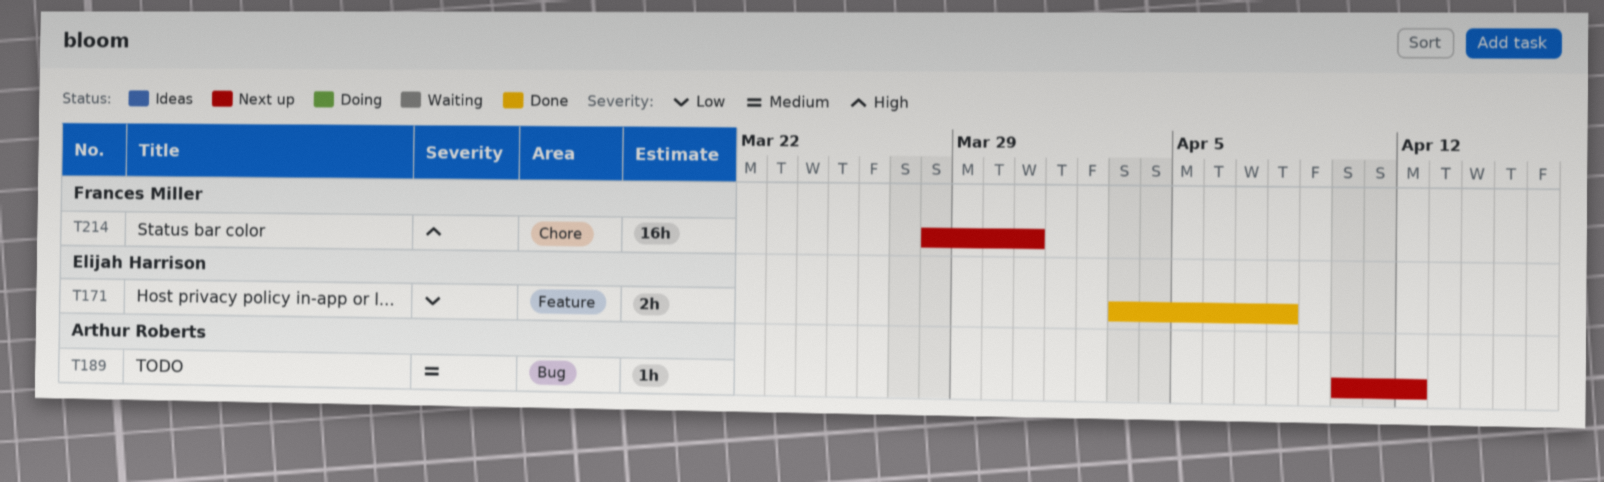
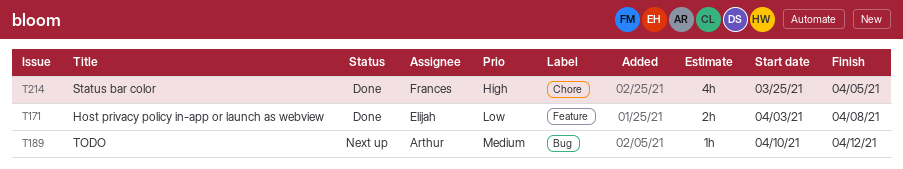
T214, status: Next up -> Done
T214, estimate: 16h -> 4h
T214, start: Mar 28 -> Mar 25
T214, due: Mar 31 -> Apr 5

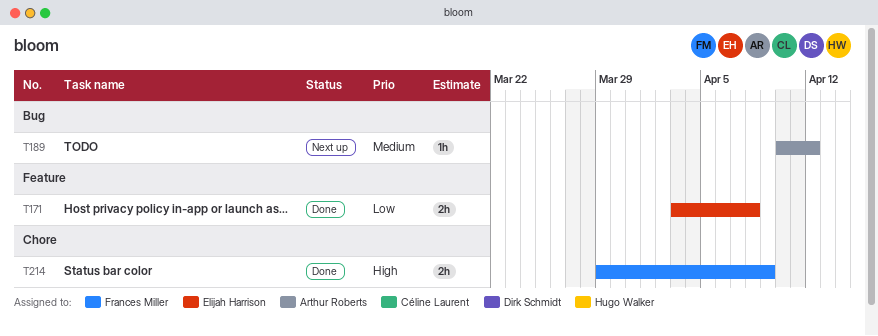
T214, estimate: 4h -> 2h
T214, start: Mar 25 -> Mar 29
T214, due: Apr 5 -> Apr 9

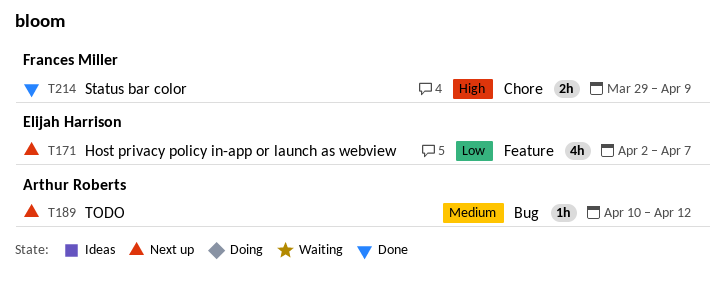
T171, status: Done -> Next up
T171, estimate: 2h -> 4h
T171, start: Apr 3 -> Apr 2
T171, due: Apr 8 -> Apr 7

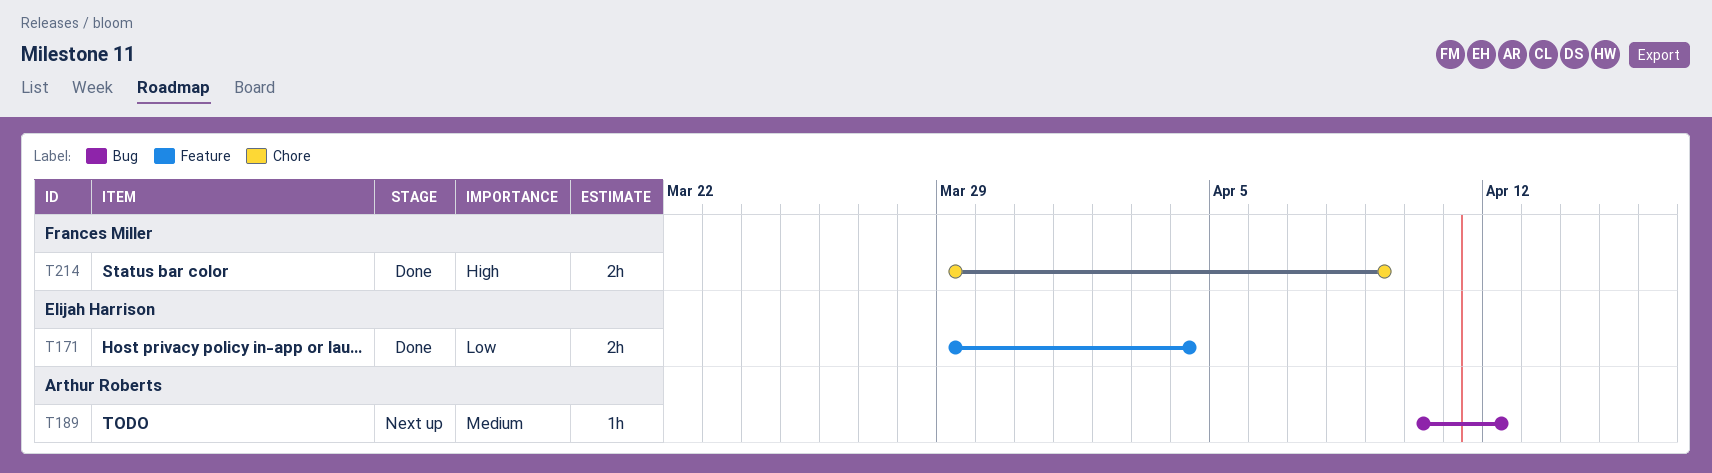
T171, status: Next up -> Done
T171, estimate: 4h -> 2h
T171, start: Apr 2 -> Mar 29
T171, due: Apr 7 -> Apr 4

